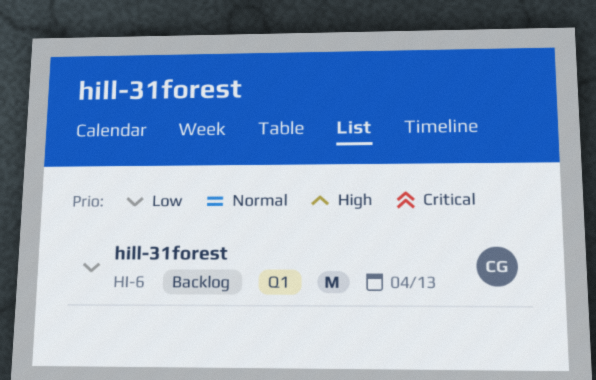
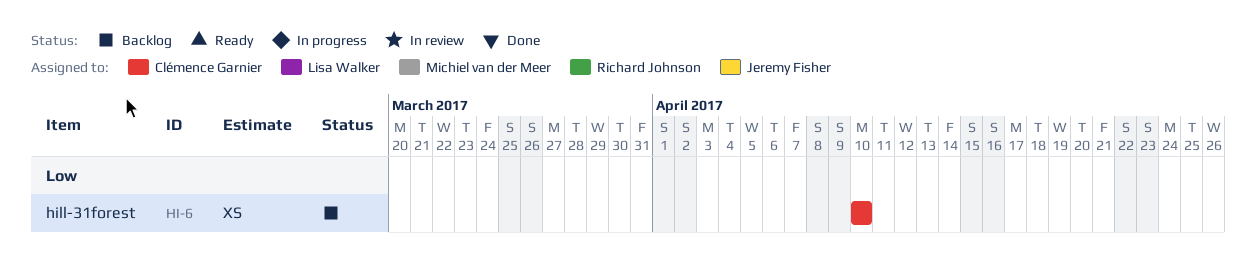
HI-6, estimate: M -> XS
HI-6, due: Apr 13 -> Apr 10

